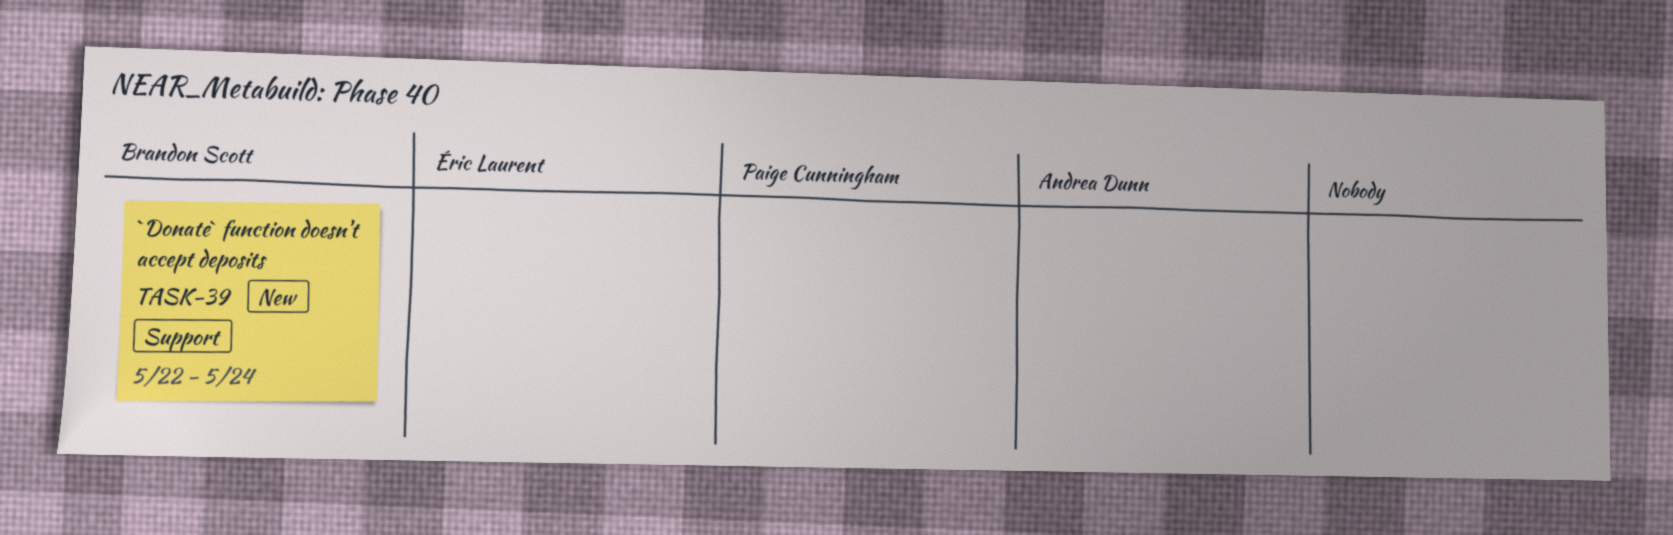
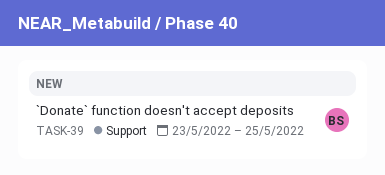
TASK-39, start: May 22 -> May 23
TASK-39, due: May 24 -> May 25

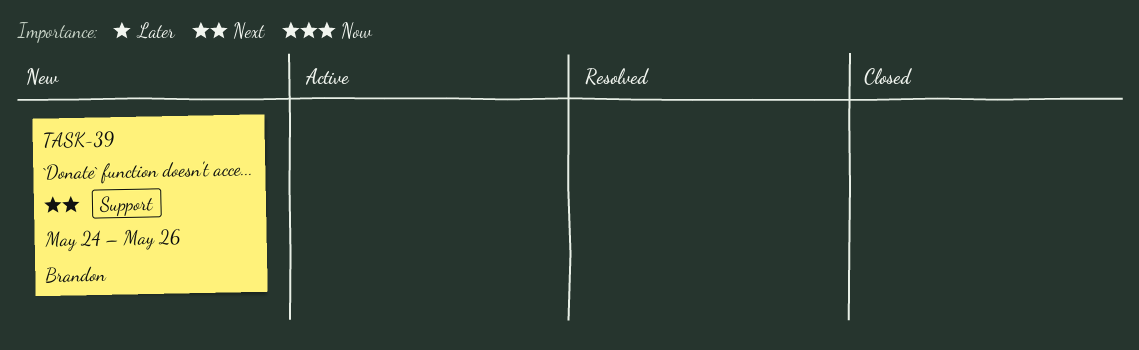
TASK-39, start: May 23 -> May 24
TASK-39, due: May 25 -> May 26

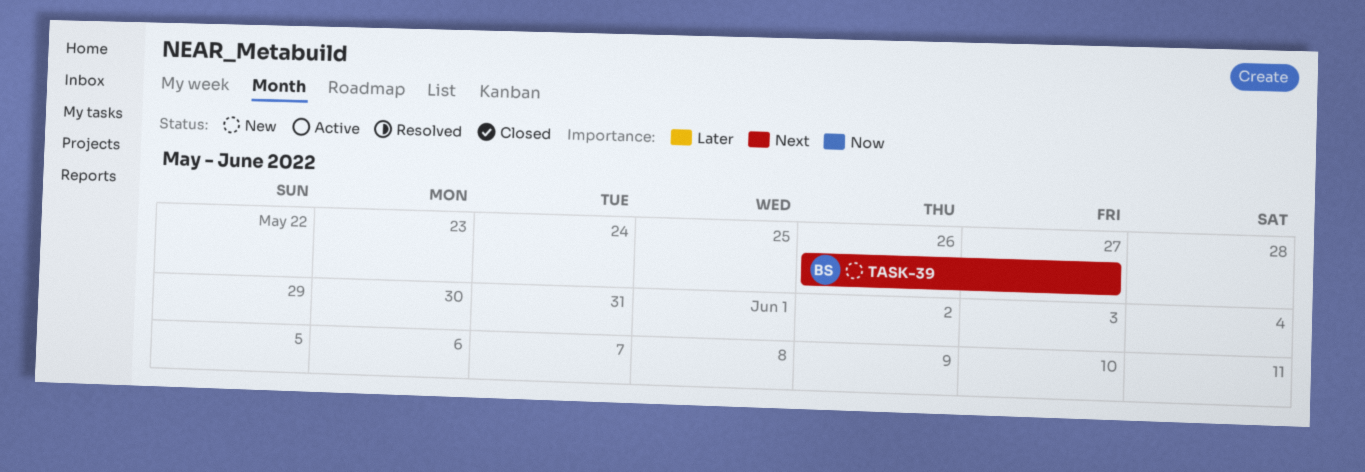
TASK-39, start: May 24 -> May 26
TASK-39, due: May 26 -> May 27

